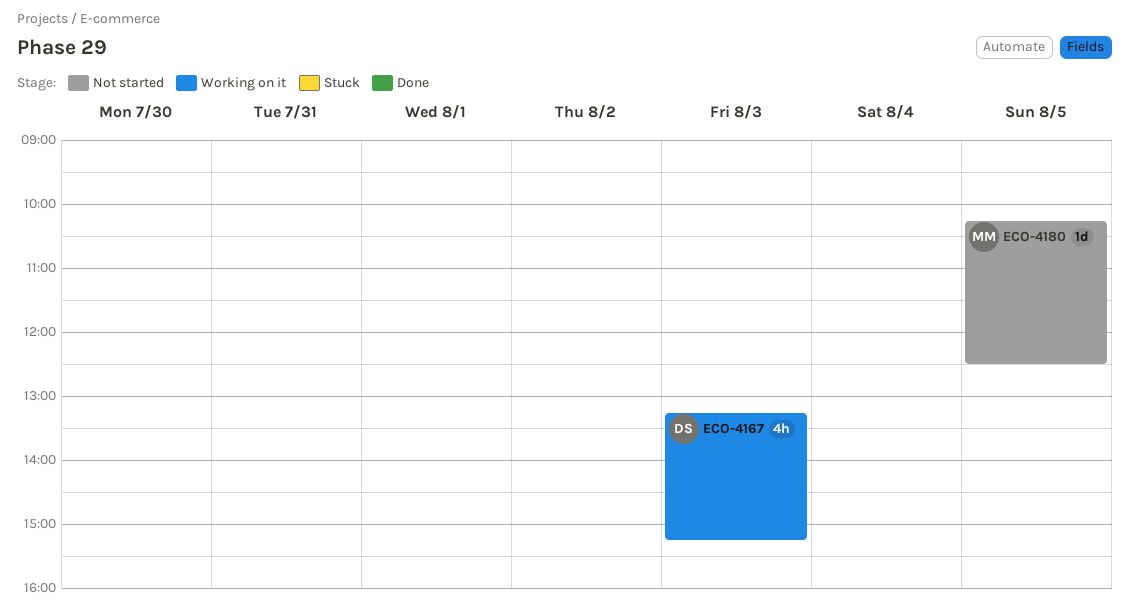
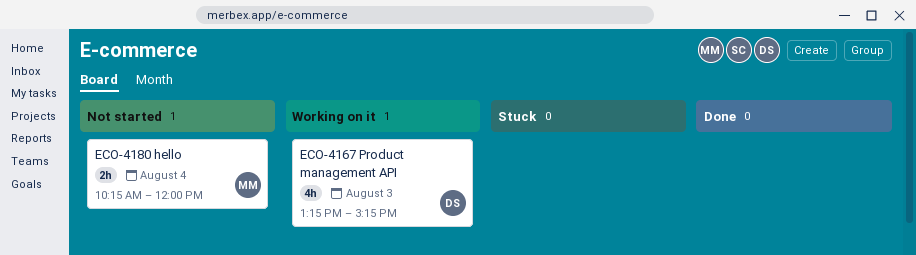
ECO-4180, estimate: 1d -> 2h
ECO-4180, day: Aug 5 -> Aug 4
ECO-4180, ends: 12:30 -> 12:00

